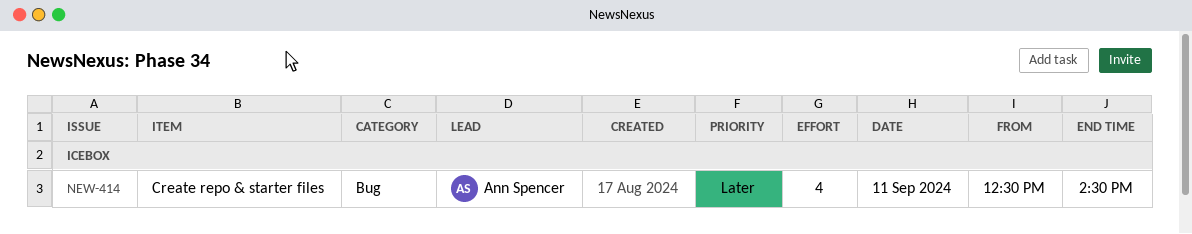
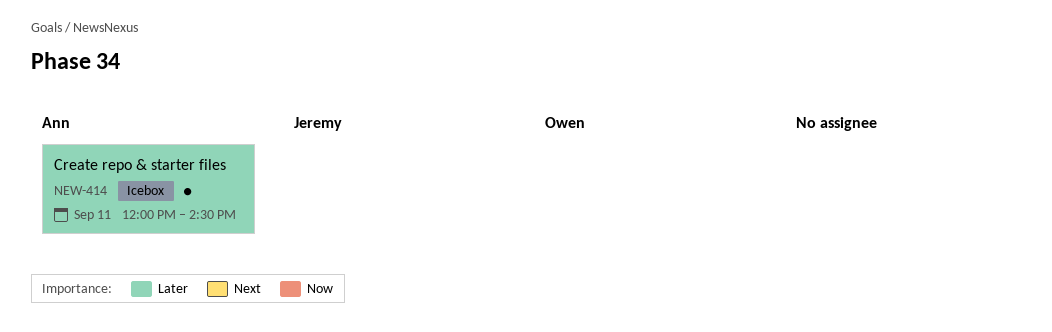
NEW-414, estimate: 4 -> 1
NEW-414, begins: 12:30 -> 12:00

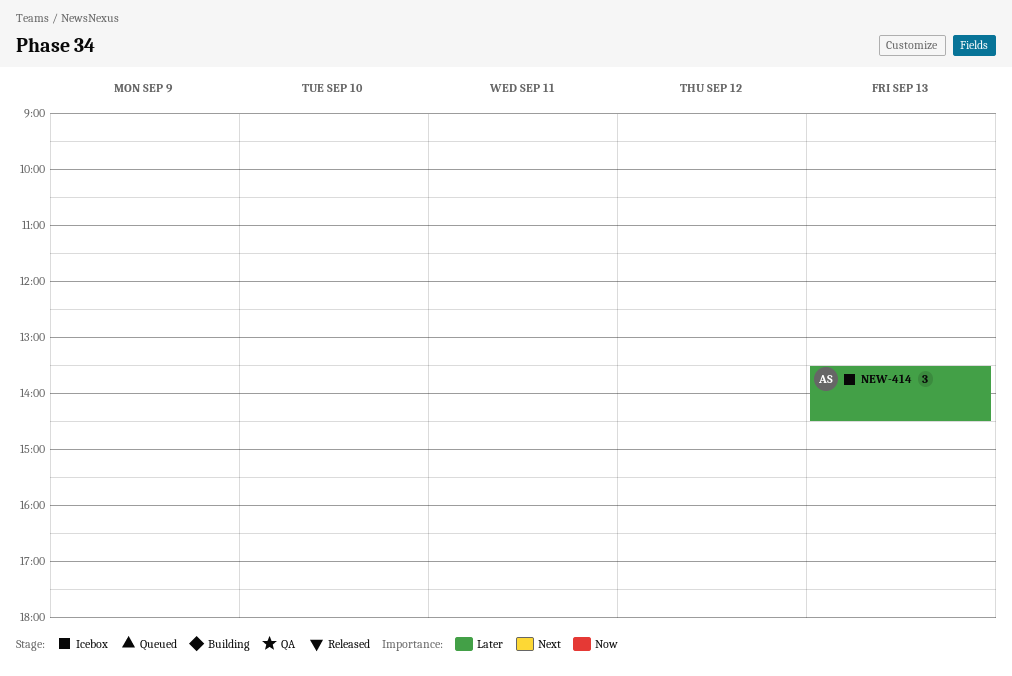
NEW-414, estimate: 1 -> 3
NEW-414, day: Sep 11 -> Sep 13
NEW-414, begins: 12:00 -> 13:30

